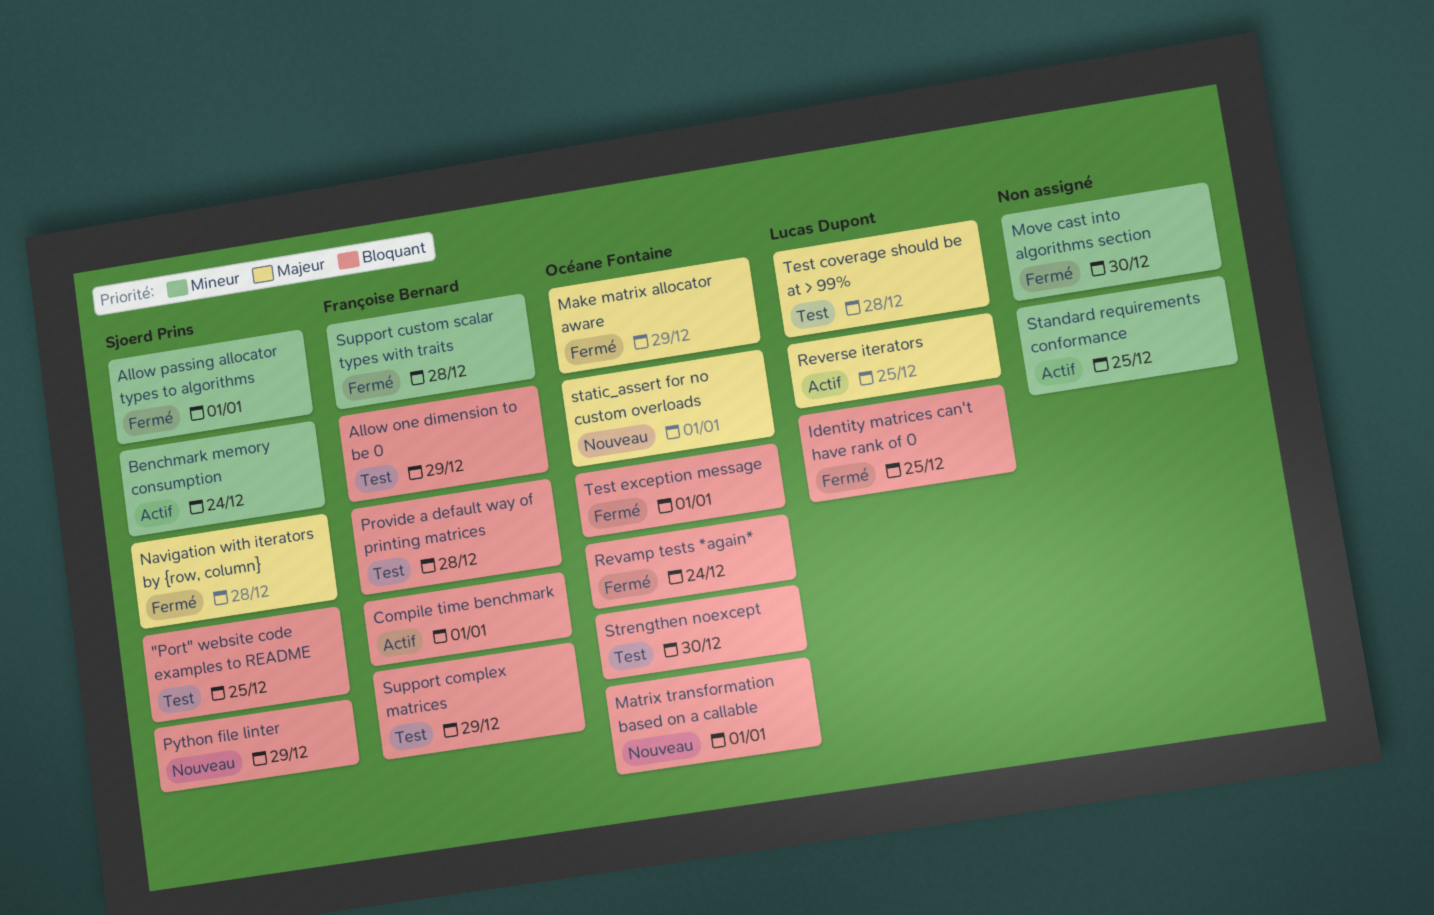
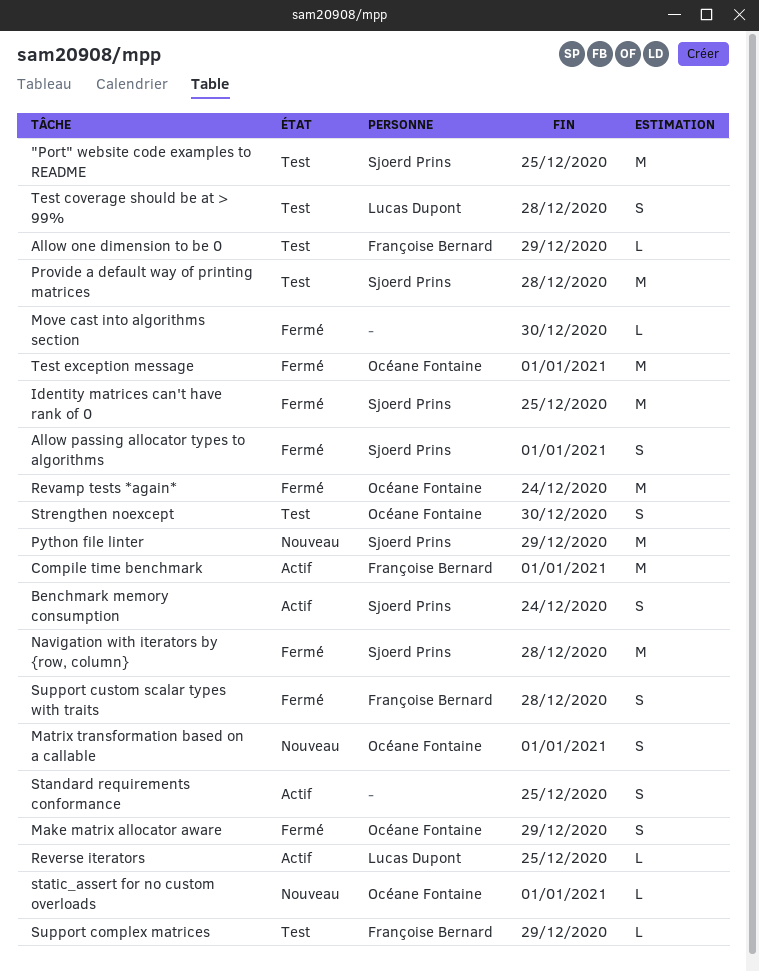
Identity matrices can't have rank of 0, owner: Lucas Dupont -> Sjoerd Prins
Provide a default way of printing matrices, owner: Françoise Bernard -> Sjoerd Prins

